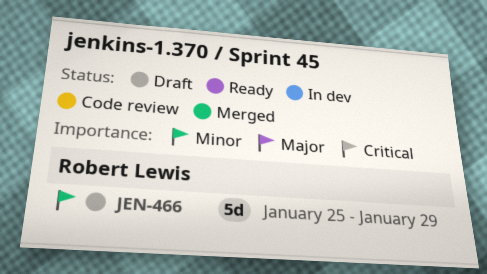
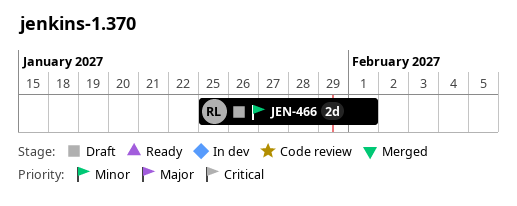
JEN-466, estimate: 5d -> 2d
JEN-466, due: Jan 29 -> Feb 1

